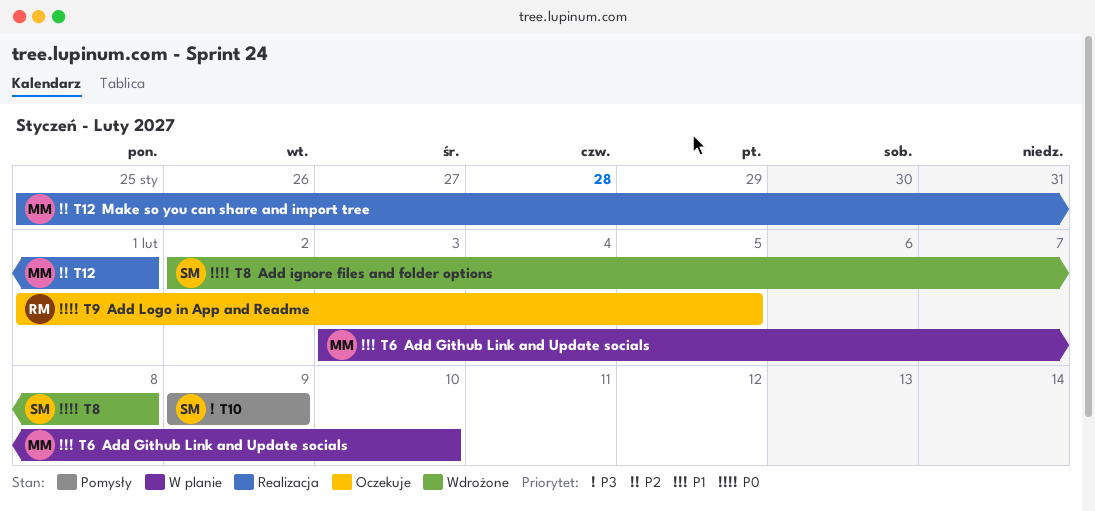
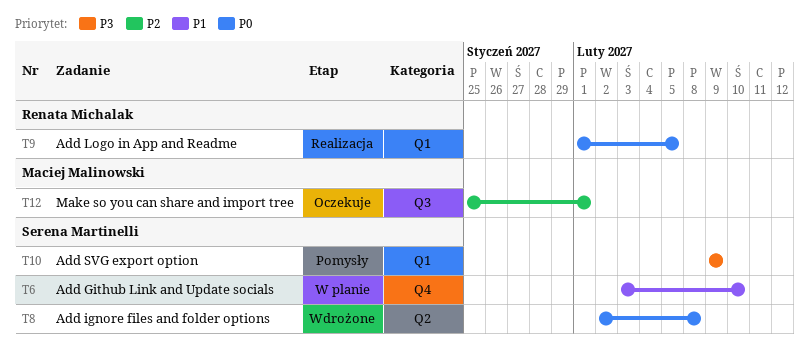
T6, owner: Maciej Malinowski -> Serena Martinelli
T9, status: Oczekuje -> Realizacja
T12, status: Realizacja -> Oczekuje

